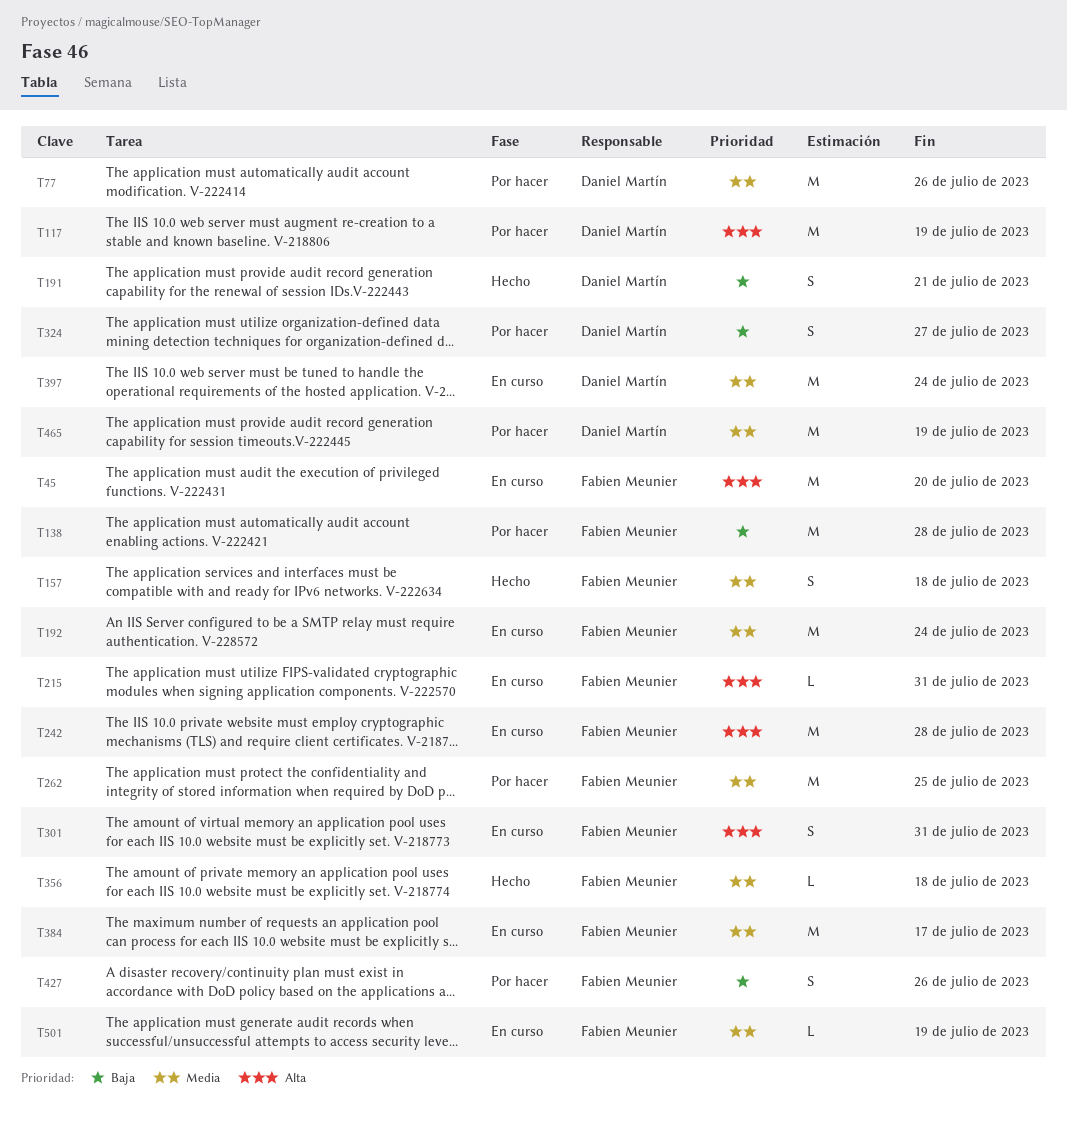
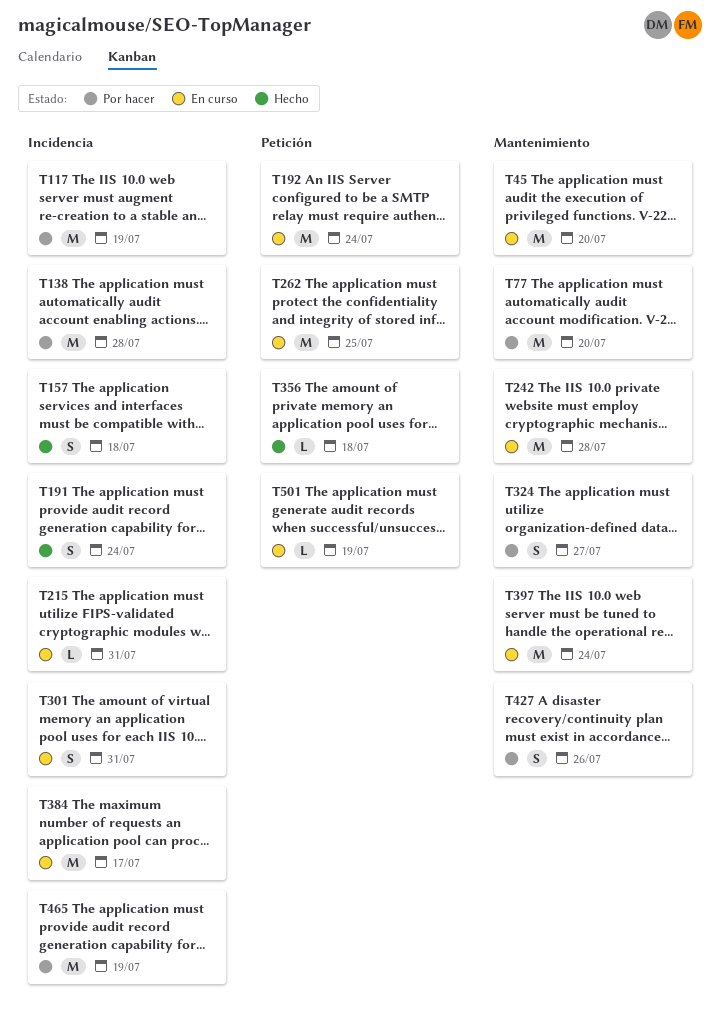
T77, due: Jul 26 -> Jul 20
T191, due: Jul 21 -> Jul 24
T262, status: Por hacer -> En curso

